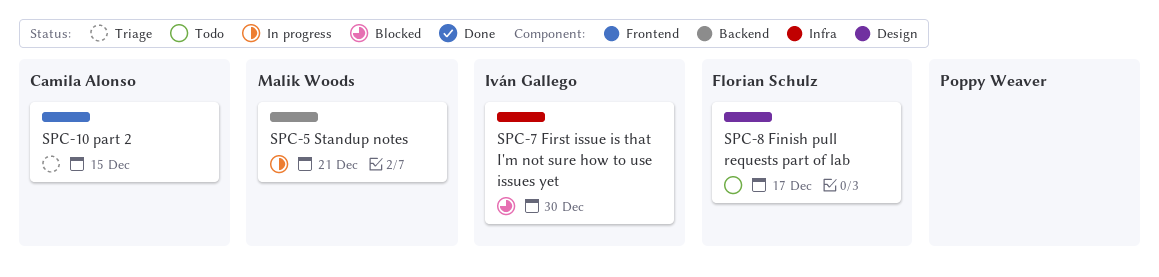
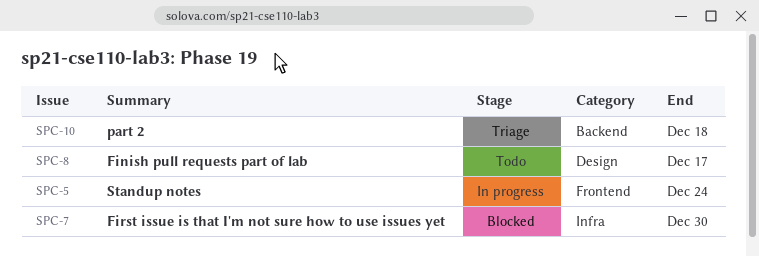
SPC-5, label: Backend -> Frontend
SPC-5, due: Dec 21 -> Dec 24
SPC-10, label: Frontend -> Backend
SPC-10, due: Dec 15 -> Dec 18

